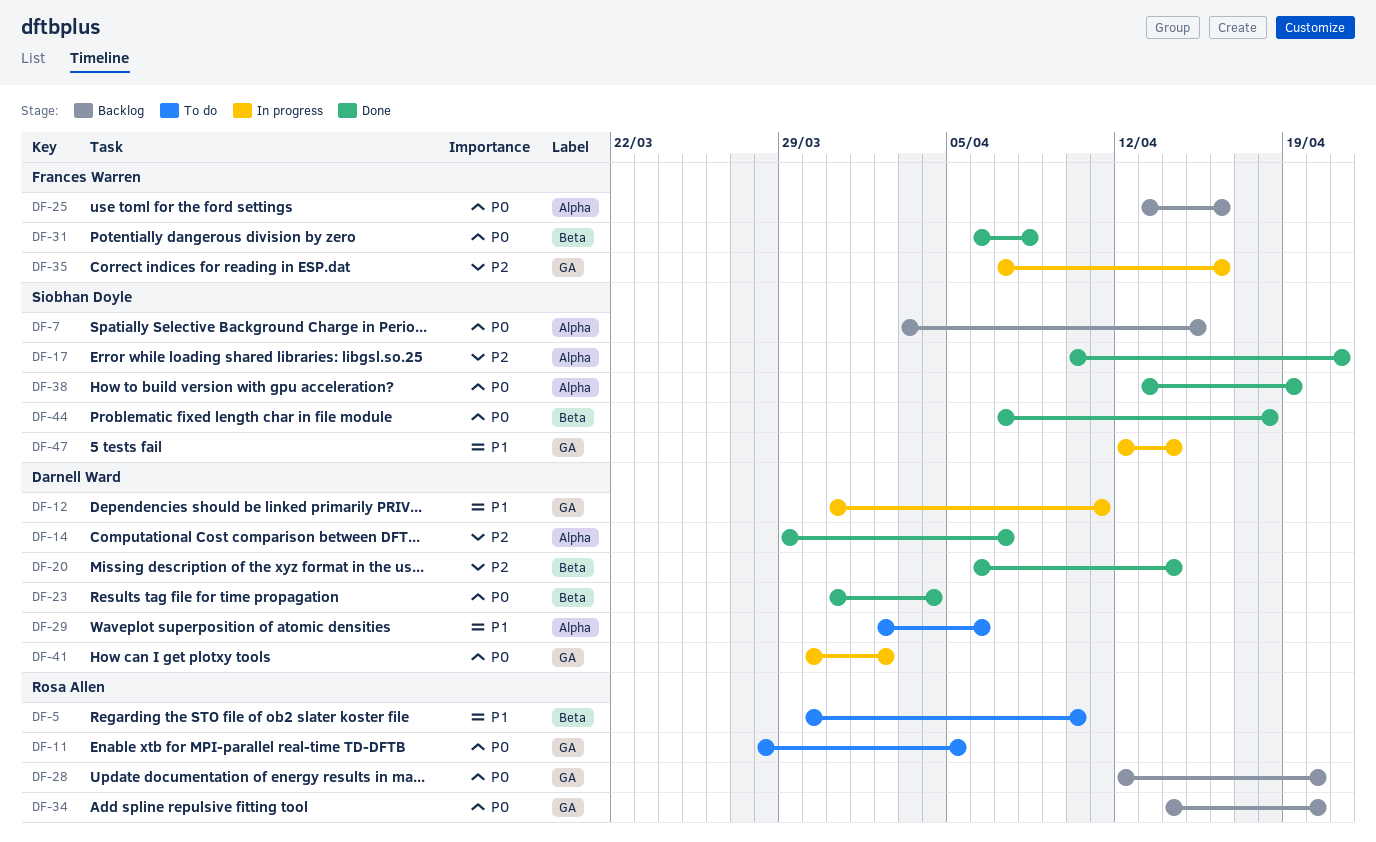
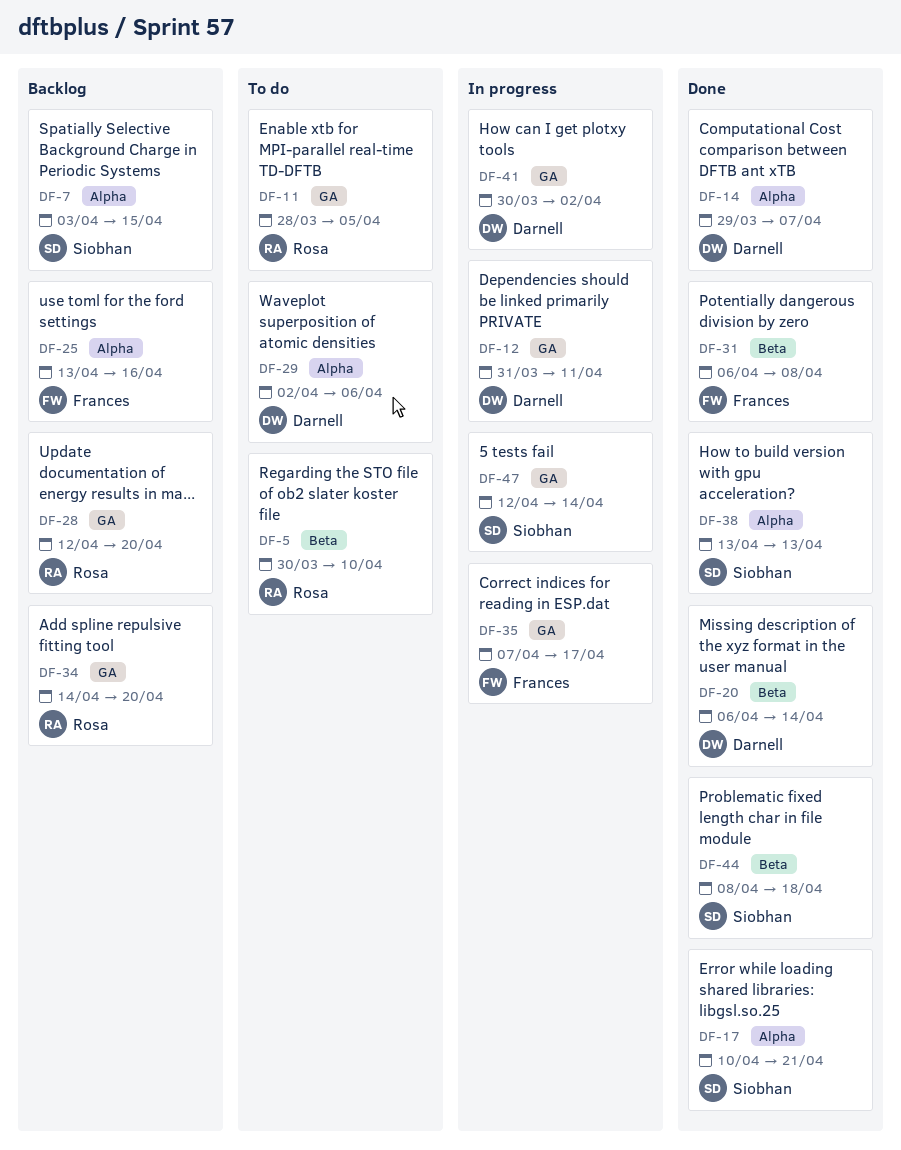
DF-23: present -> none
DF-35, due: Apr 16 -> Apr 17
DF-38, due: Apr 19 -> Apr 13
DF-44, start: Apr 7 -> Apr 8

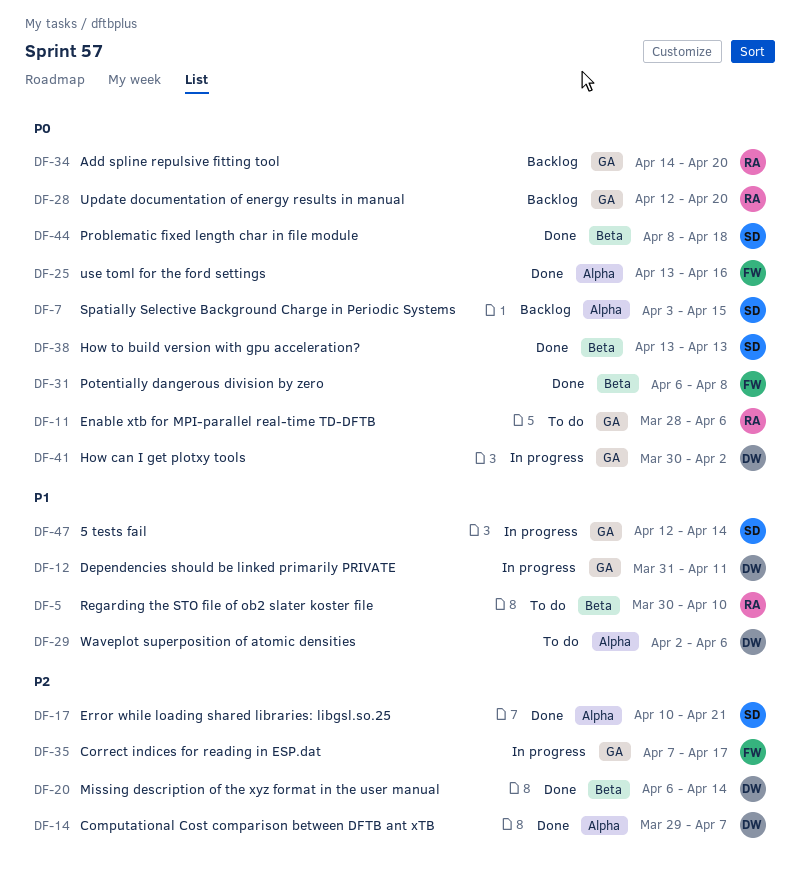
DF-11, due: Apr 5 -> Apr 6
DF-25, status: Backlog -> Done
DF-38, label: Alpha -> Beta

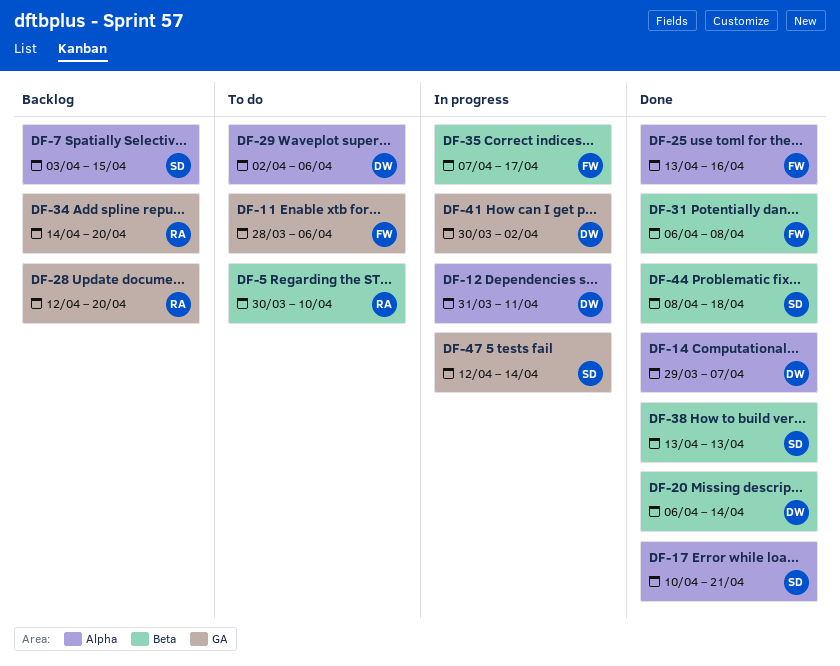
DF-11, owner: RA -> FW
DF-12, label: GA -> Alpha
DF-35, label: GA -> Beta

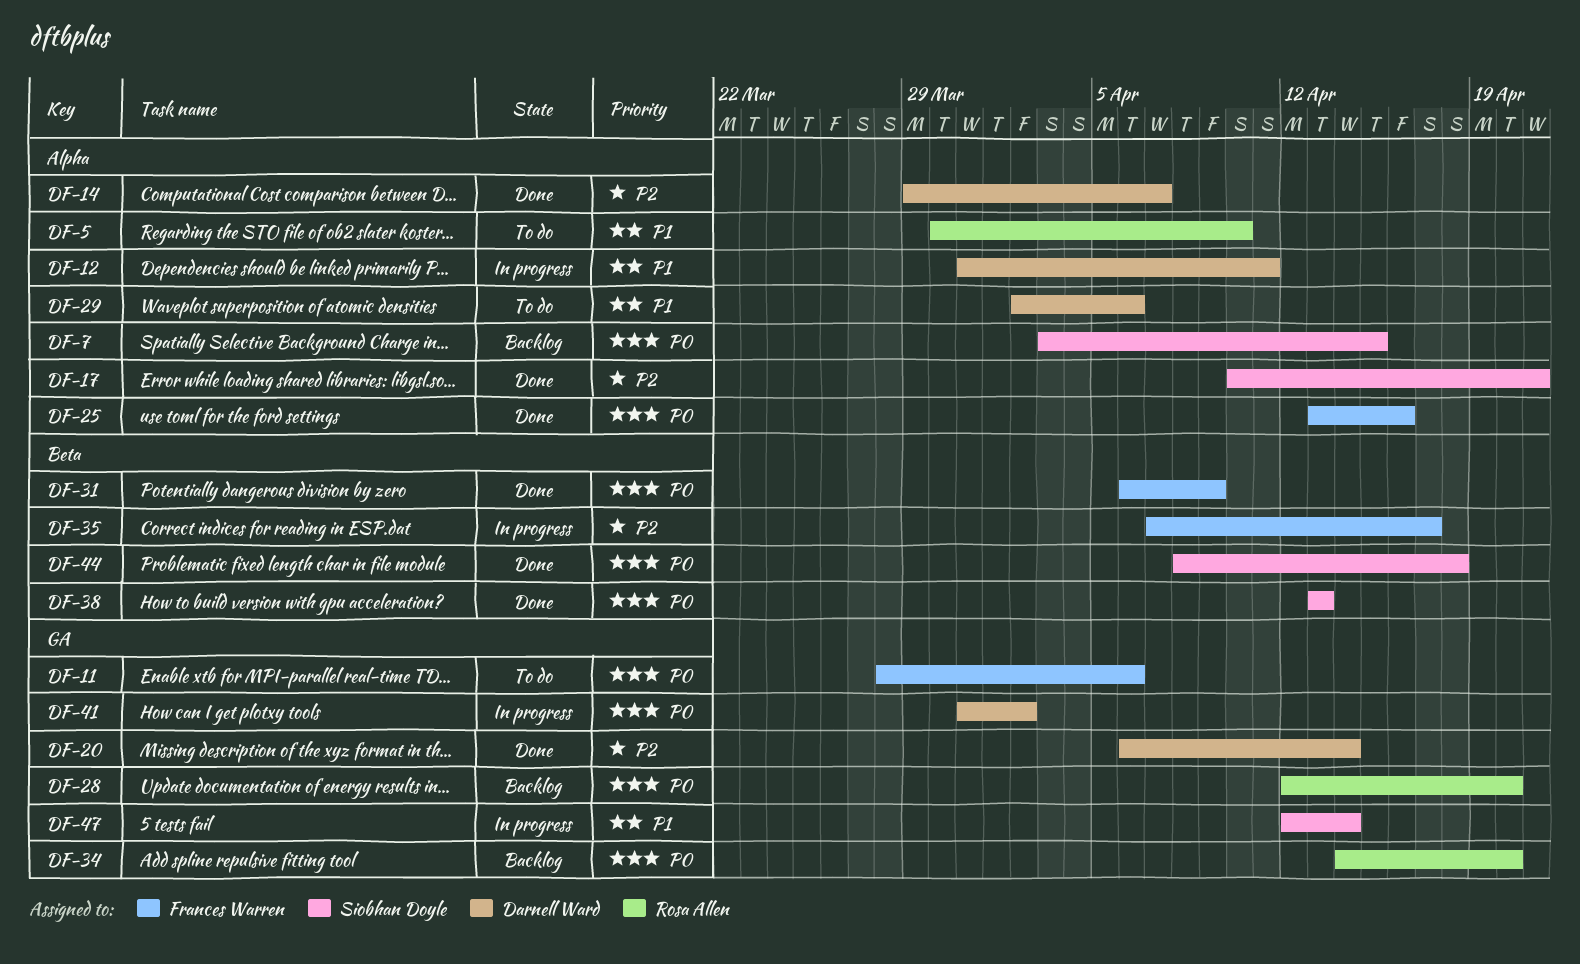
DF-5, label: Beta -> Alpha
DF-20, label: Beta -> GA
DF-31, due: Apr 8 -> Apr 9
DF-41, start: Mar 30 -> Mar 31

